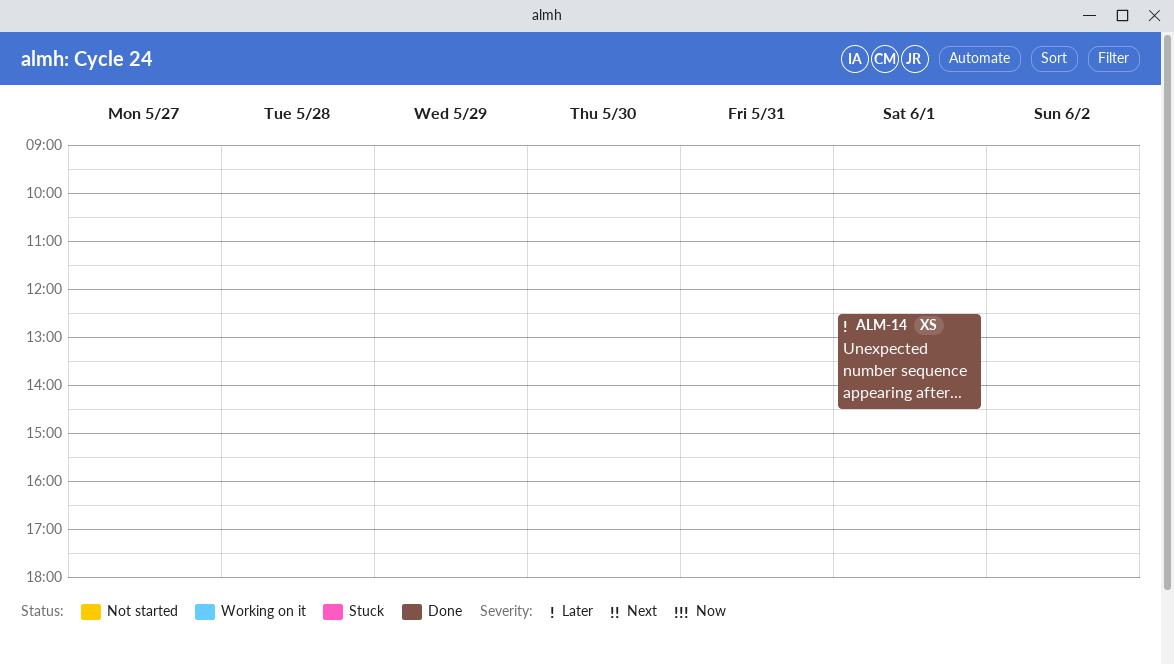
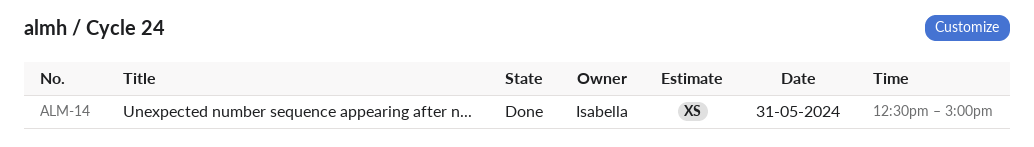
ALM-14, day: Jun 1 -> May 31
ALM-14, ends: 14:30 -> 15:00

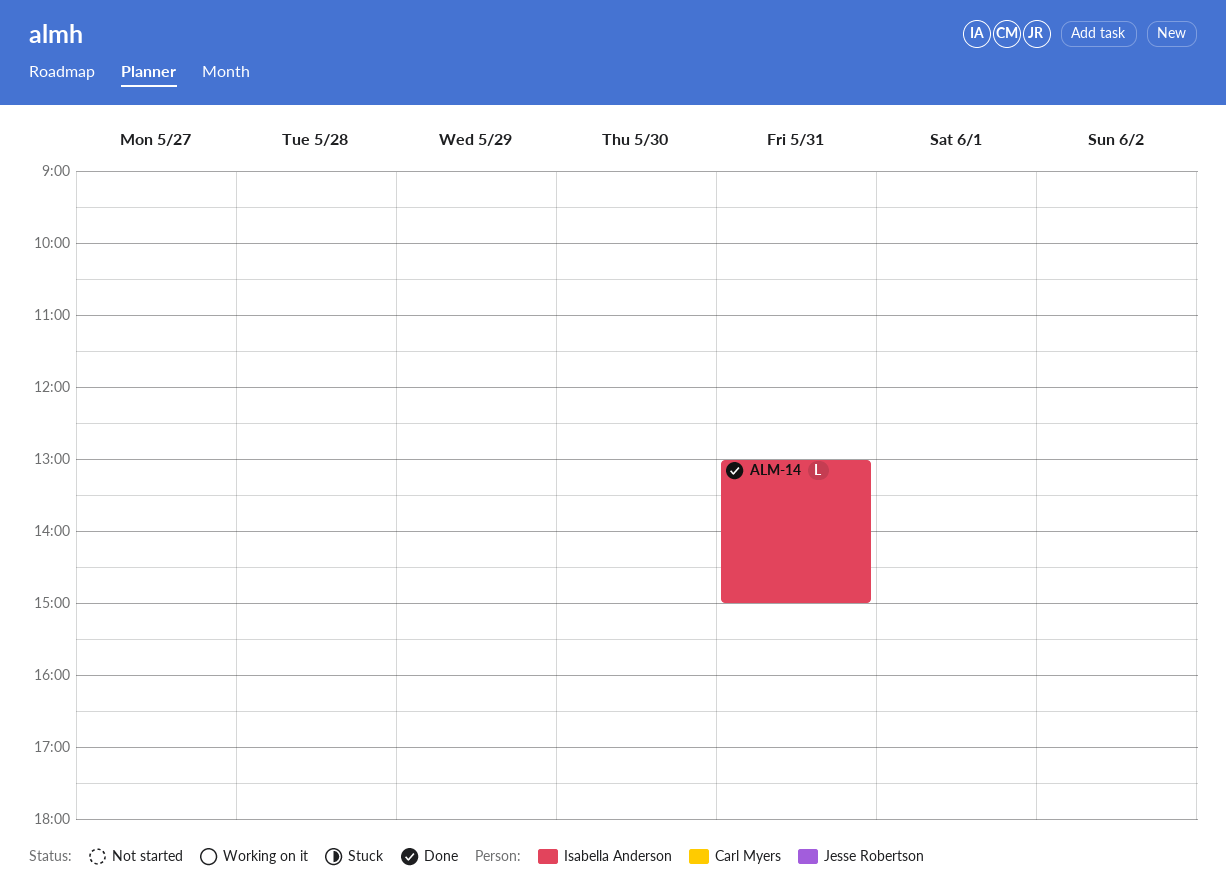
ALM-14, estimate: XS -> L
ALM-14, begins: 12:30 -> 13:00

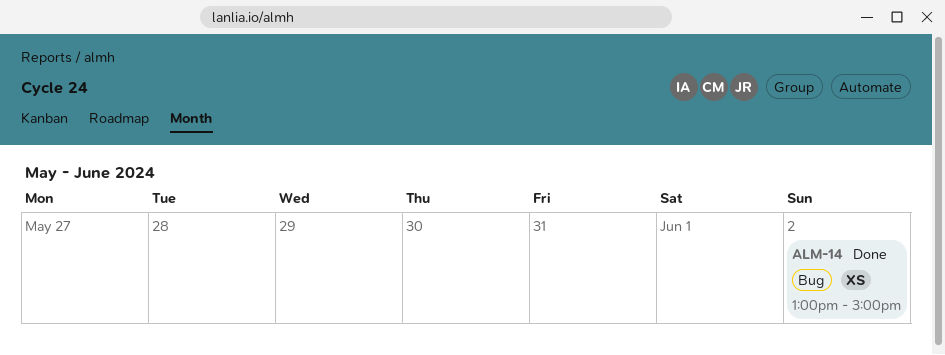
ALM-14, estimate: L -> XS
ALM-14, day: May 31 -> Jun 2

